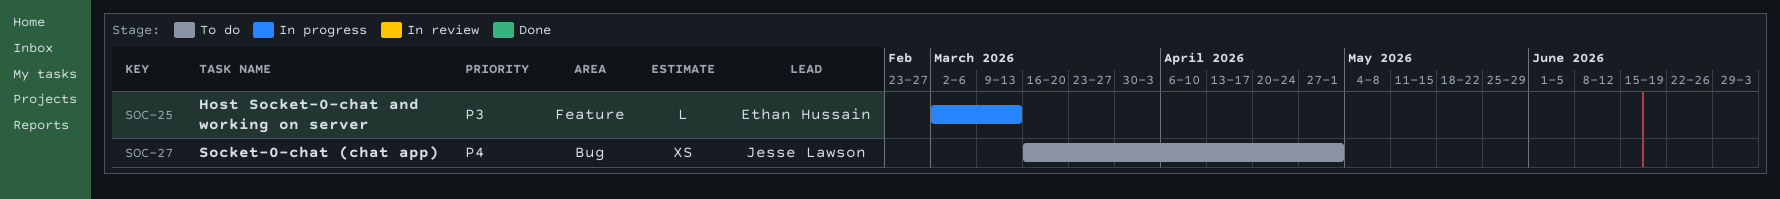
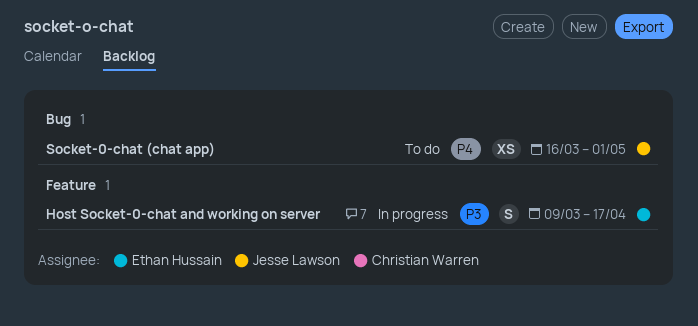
Host Socket-0-chat and working on server, estimate: L -> S
Host Socket-0-chat and working on server, start: Mar 2 -> Mar 9
Host Socket-0-chat and working on server, due: Mar 13 -> Apr 17

